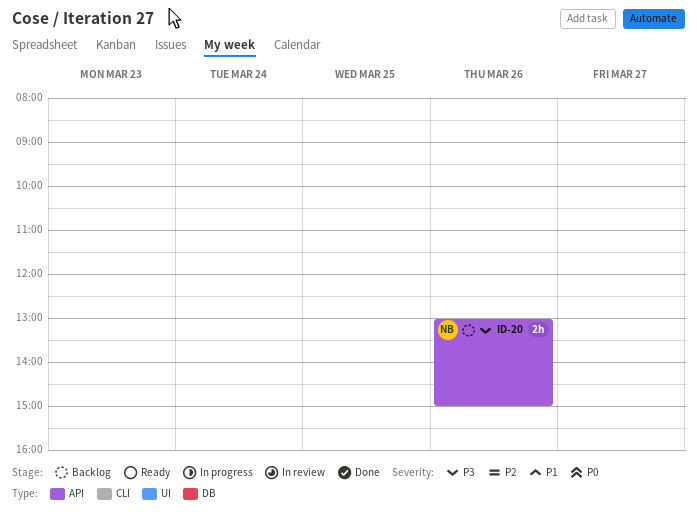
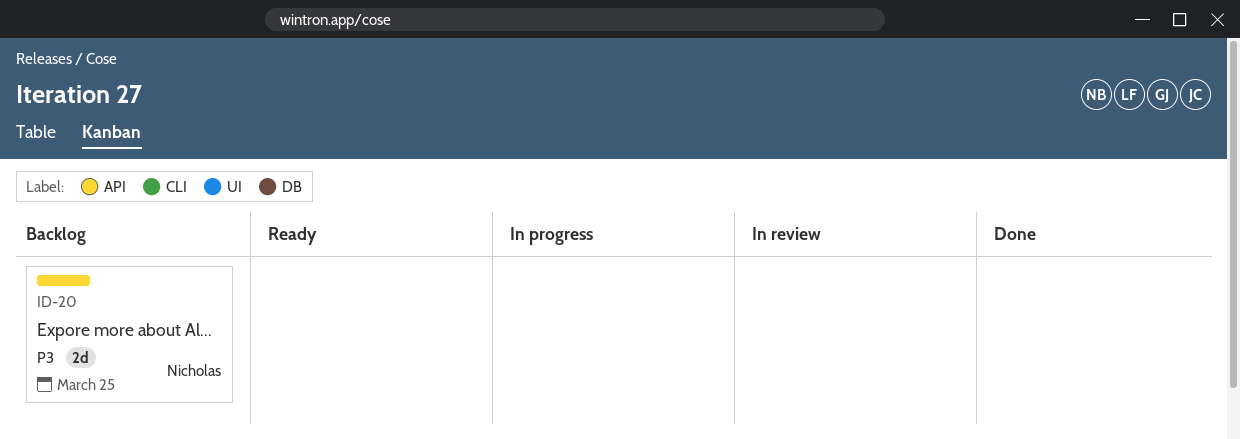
ID-20, estimate: 2h -> 2d
ID-20, day: Mar 26 -> Mar 25

